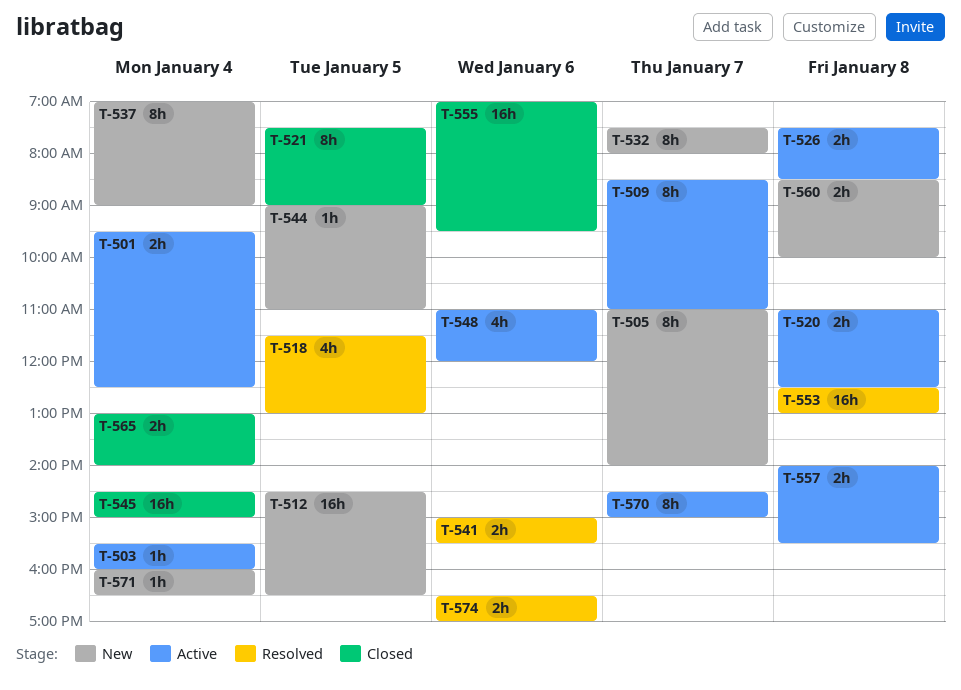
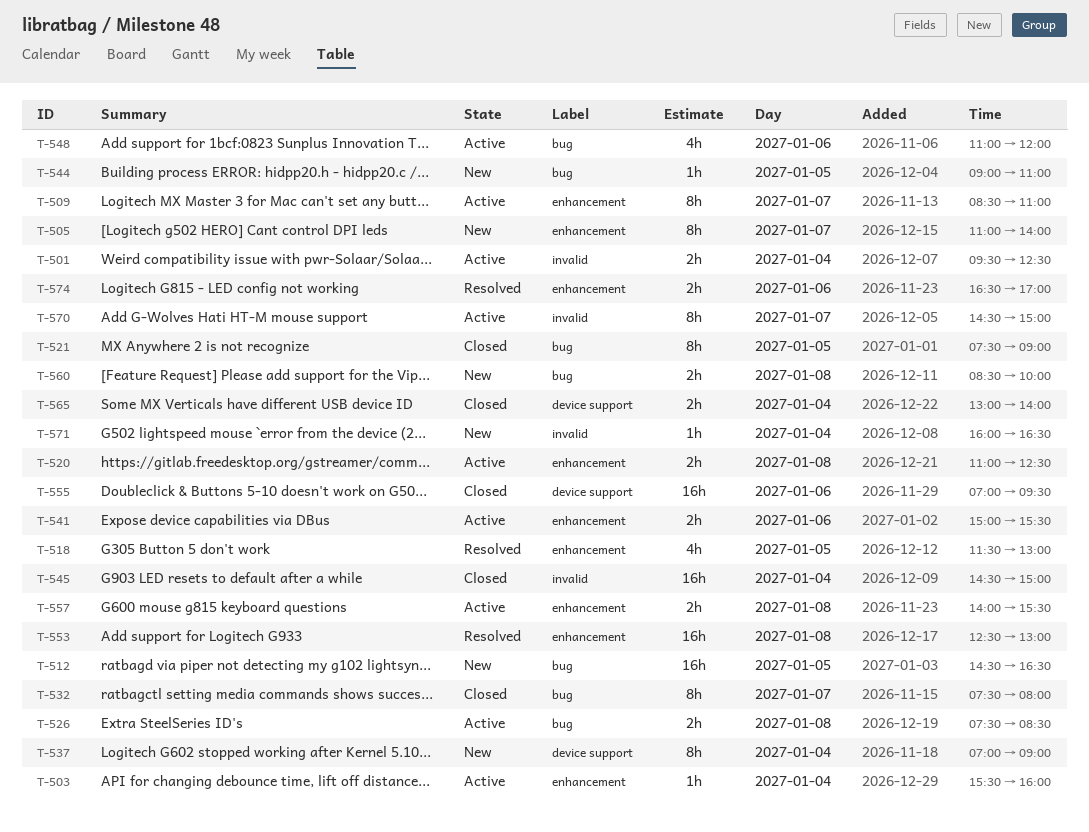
T-532, status: New -> Closed
T-541, status: Resolved -> Active

